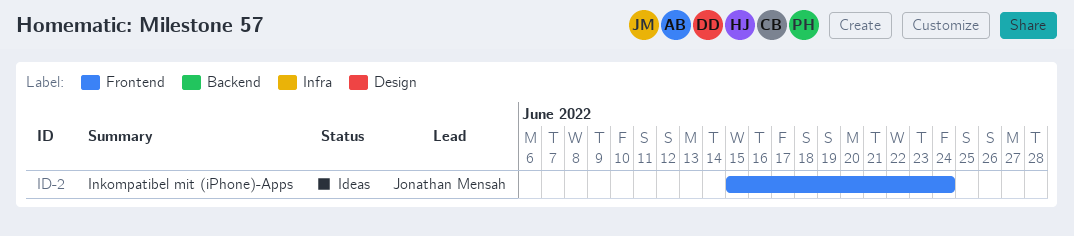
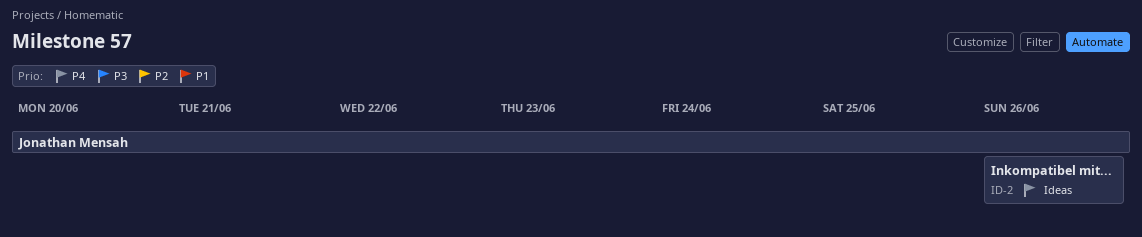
ID-2, due: Jun 24 -> Jun 26

